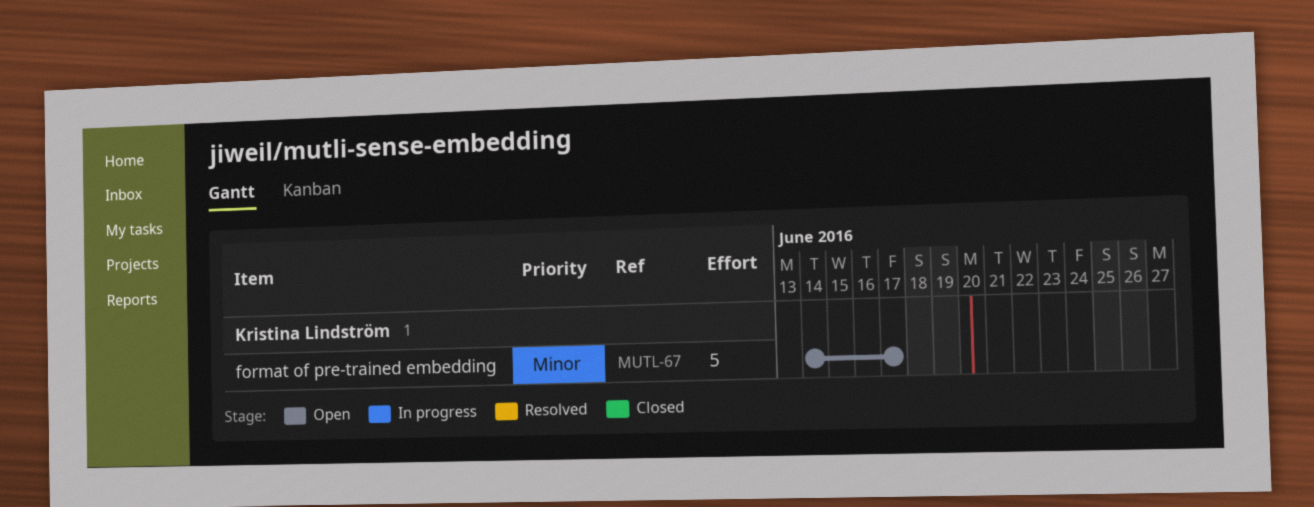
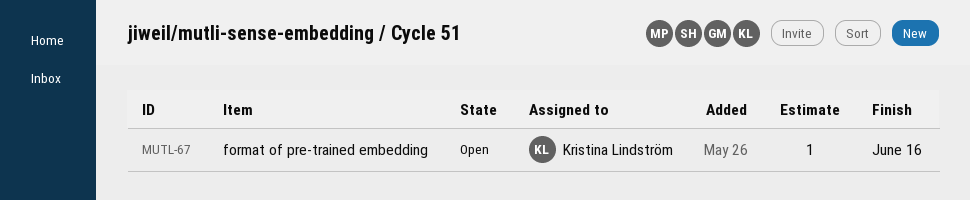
MUTL-67, estimate: 5 -> 1
MUTL-67, due: Jun 17 -> Jun 16

